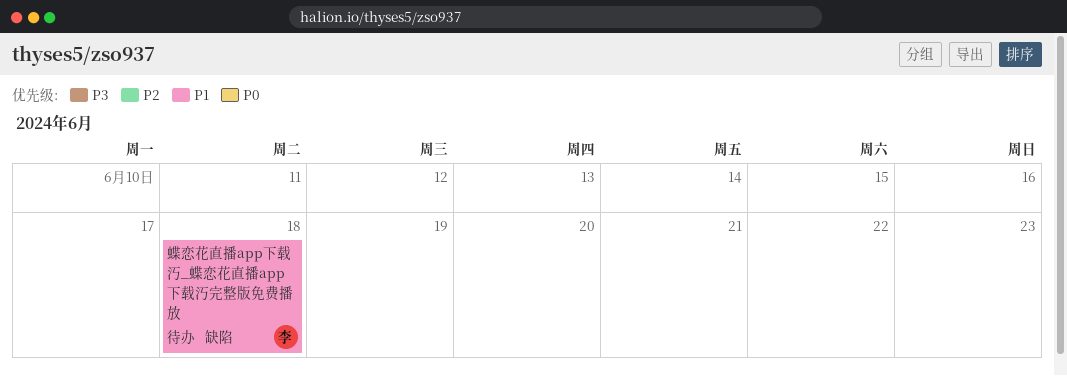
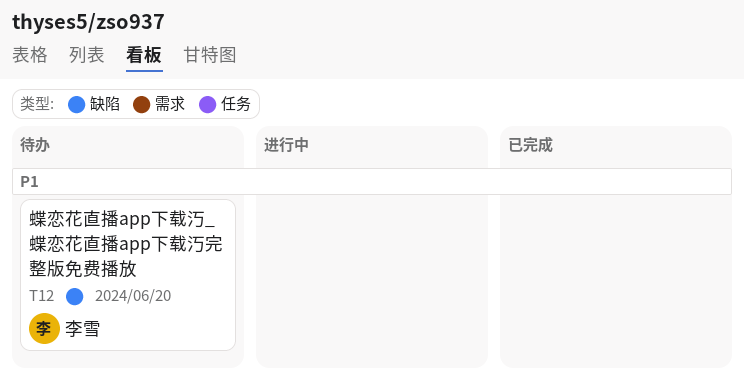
蝶恋花直播app下载汅_蝶恋花直播app下载汅完整版免费播放, due: Jun 18 -> Jun 20

